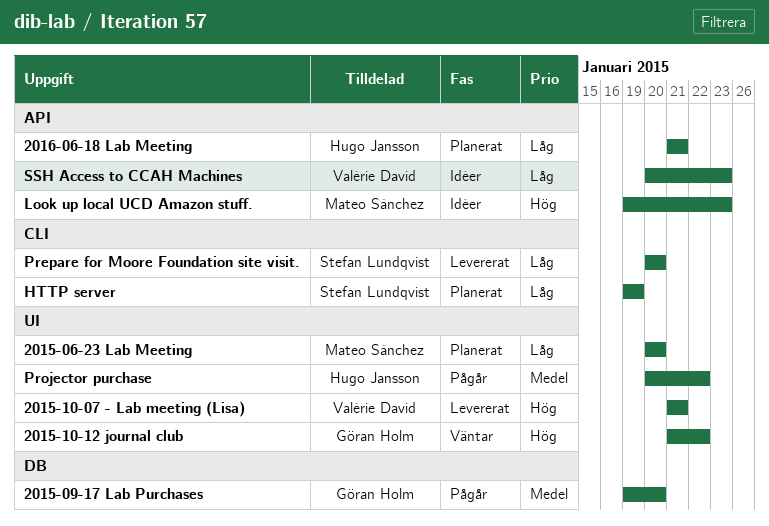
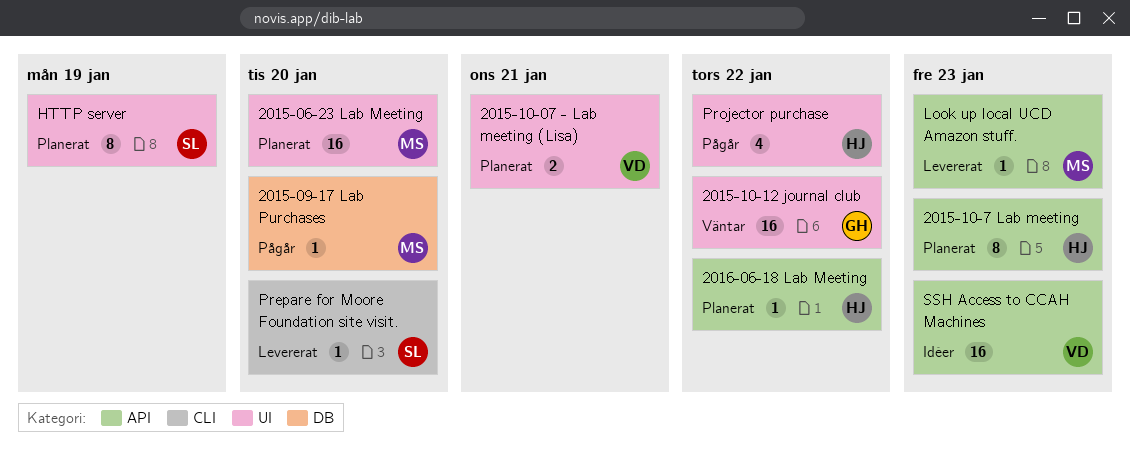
2015-09-17 Lab Purchases, owner: Göran Holm -> Mateo Sánchez
2015-10-07 - Lab meeting (Lisa), status: Levererat -> Planerat
2015-10-7 Lab meeting: none -> present
2016-06-18 Lab Meeting, due: Jan 21 -> Jan 22
HTTP server, label: CLI -> UI
Look up local UCD Amazon stuff., status: Idéer -> Levererat

